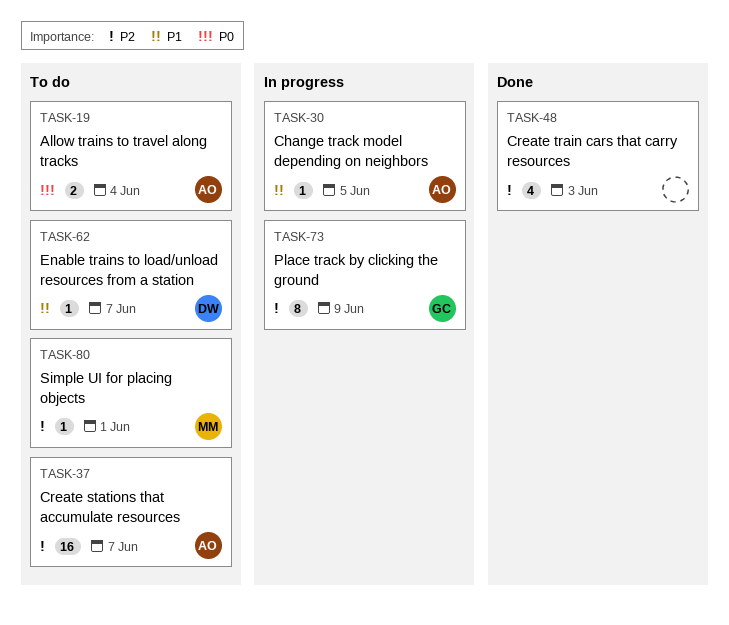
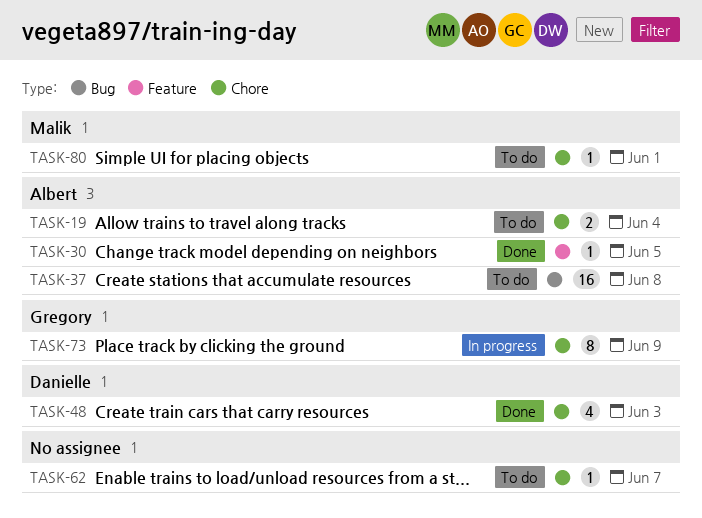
TASK-30, status: In progress -> Done
TASK-37, due: Jun 7 -> Jun 8
TASK-48, owner: none -> Danielle
TASK-62, owner: Danielle -> none

